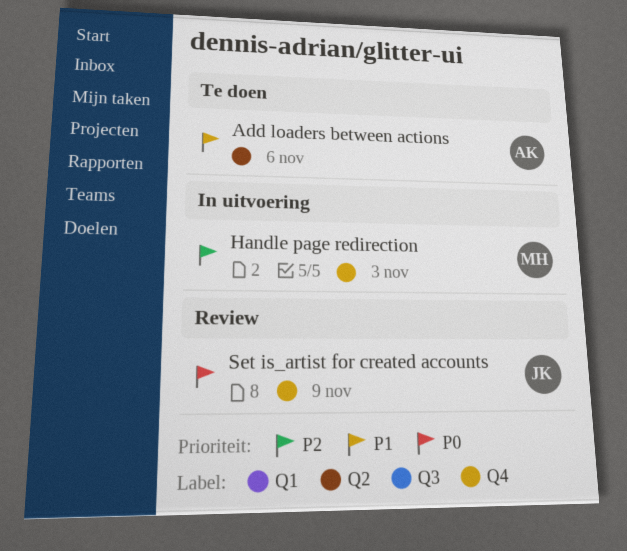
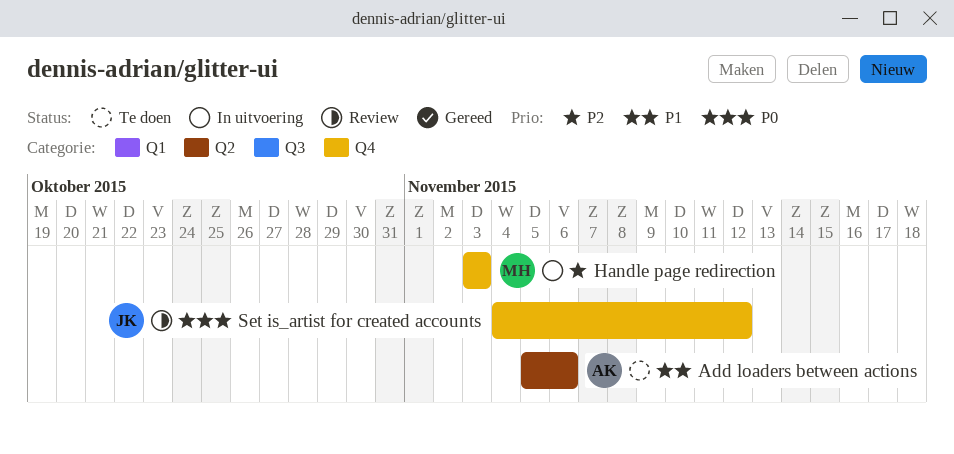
Set is_artist for created accounts, due: Nov 9 -> Nov 12

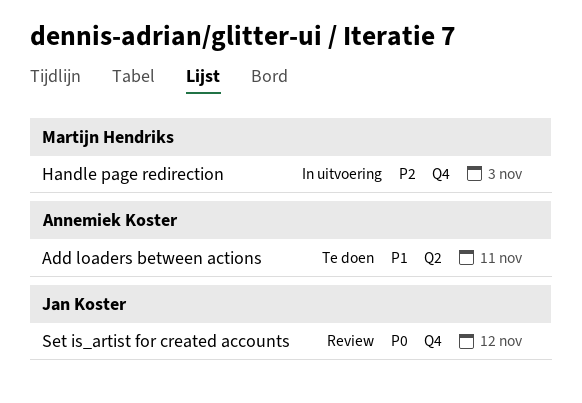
Add loaders between actions, due: Nov 6 -> Nov 11

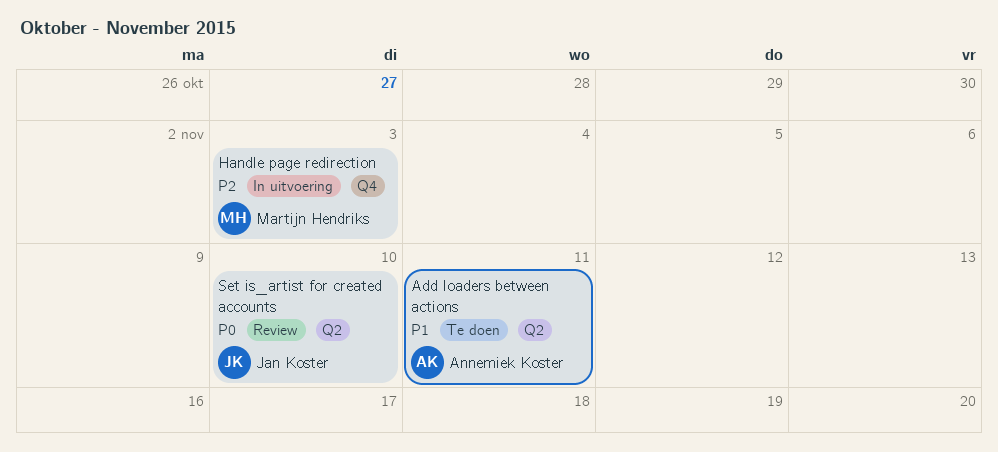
Set is_artist for created accounts, label: Q4 -> Q2
Set is_artist for created accounts, due: Nov 12 -> Nov 10

